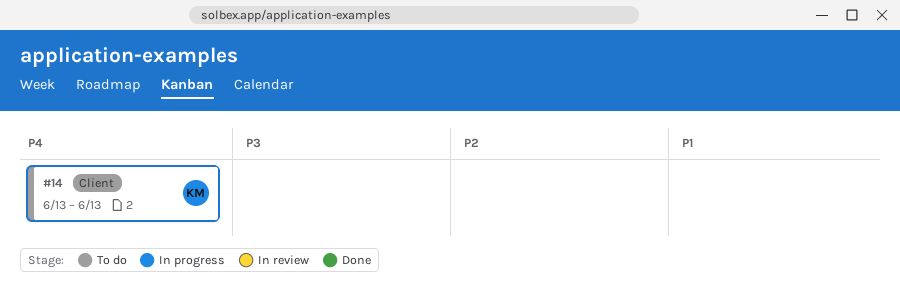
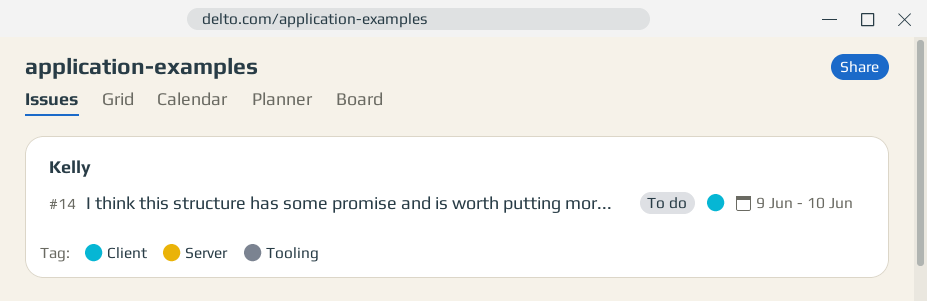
#14, start: Jun 13 -> Jun 9
#14, due: Jun 13 -> Jun 10

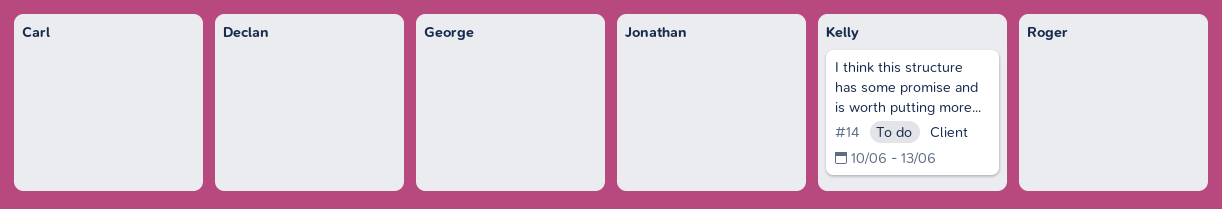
#14, start: Jun 9 -> Jun 10
#14, due: Jun 10 -> Jun 13

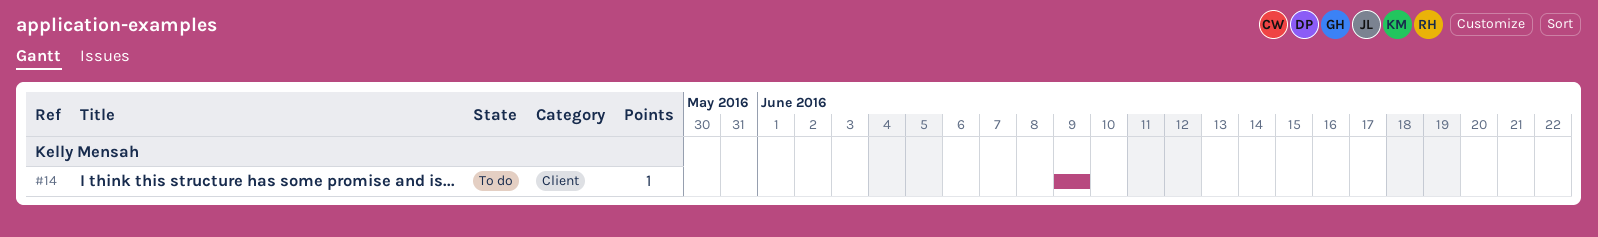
#14, start: Jun 10 -> Jun 9
#14, due: Jun 13 -> Jun 9

